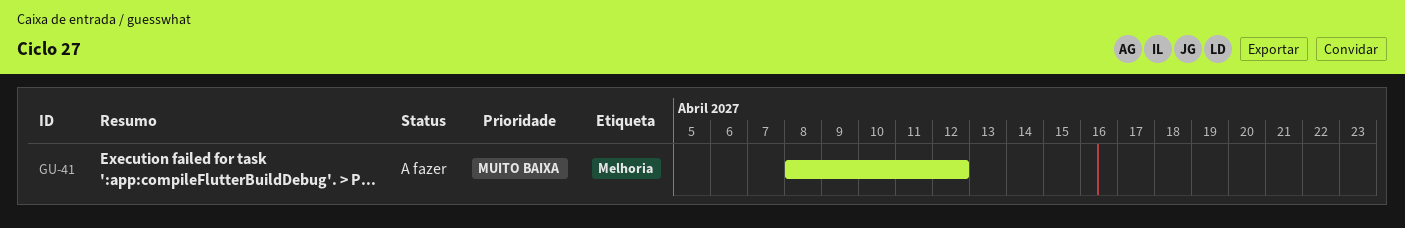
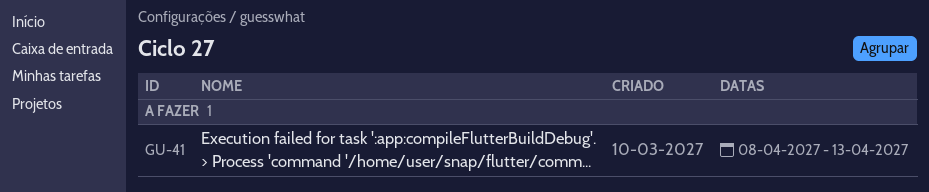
GU-41, due: Apr 12 -> Apr 13

